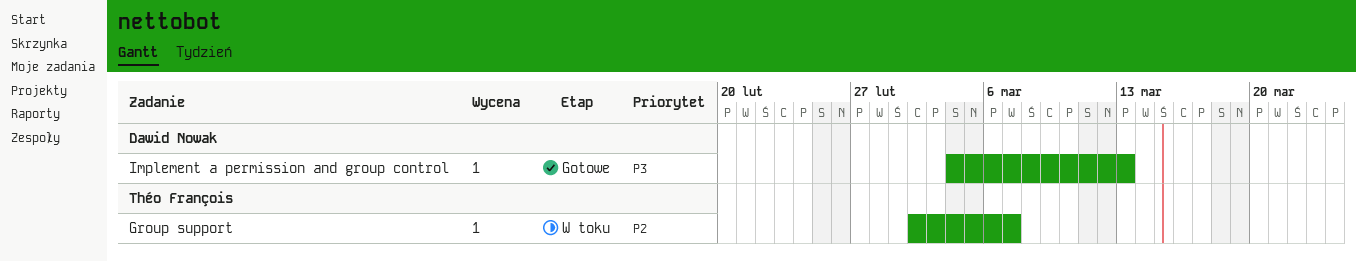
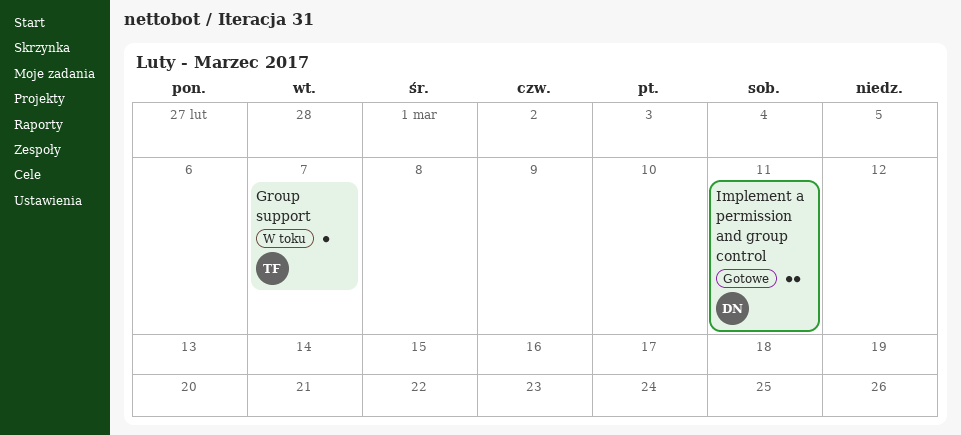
Implement a permission and group control, estimate: 1 -> 2
Implement a permission and group control, due: Mar 13 -> Mar 11

